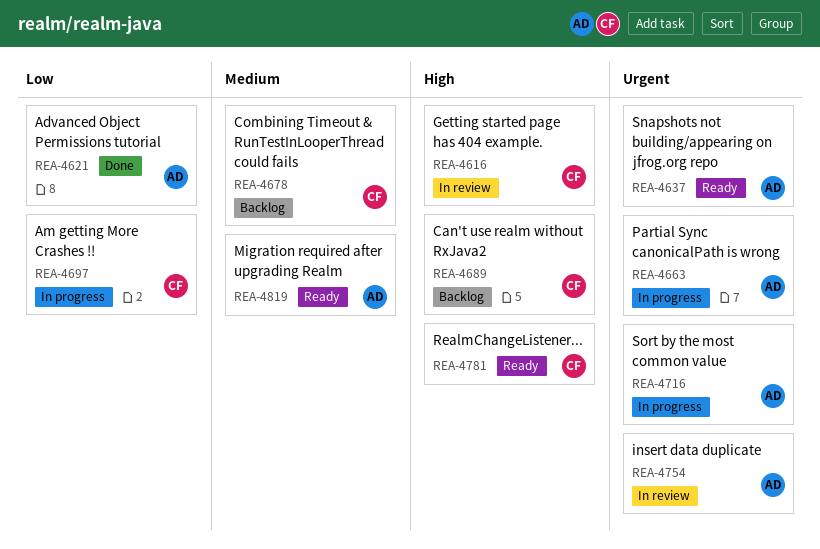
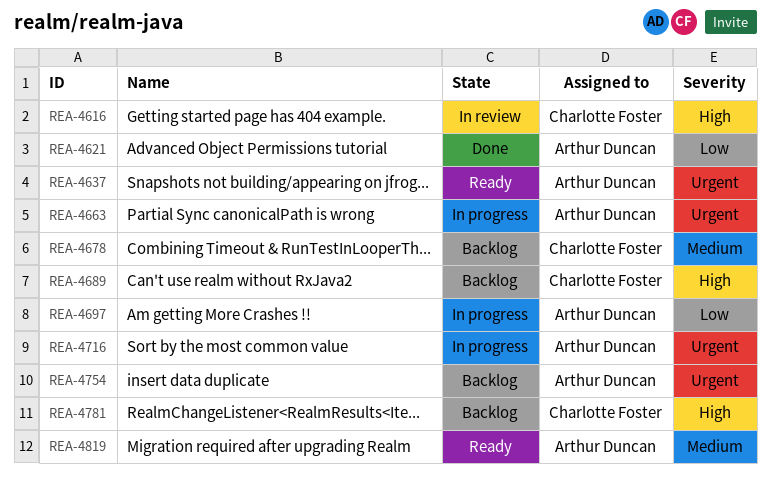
REA-4697, owner: Charlotte Foster -> Arthur Duncan
REA-4754, status: In review -> Backlog
REA-4781, status: Ready -> Backlog

